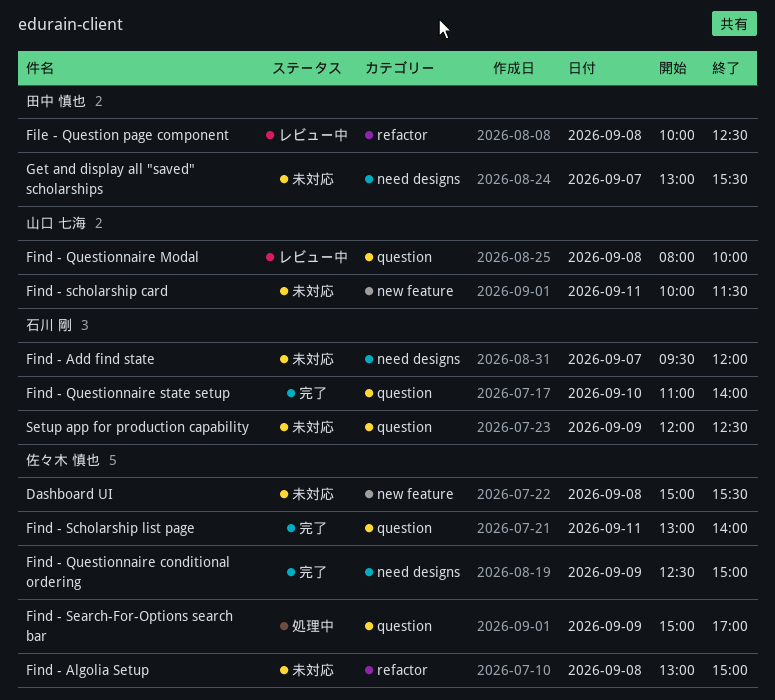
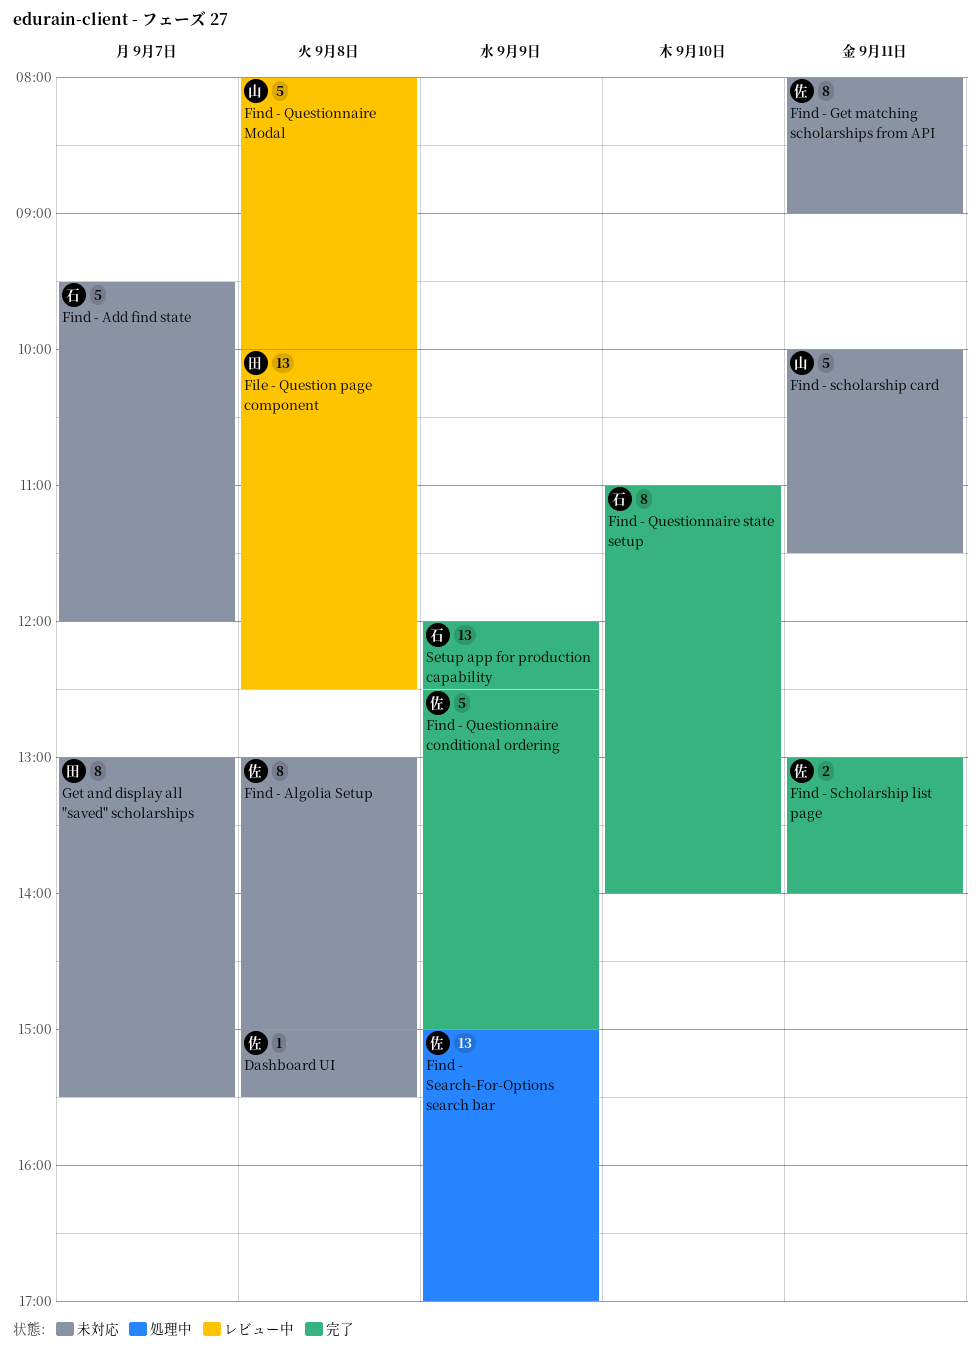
Find - Get matching scholarships from API: none -> present
Setup app for production capability, status: 未対応 -> 完了

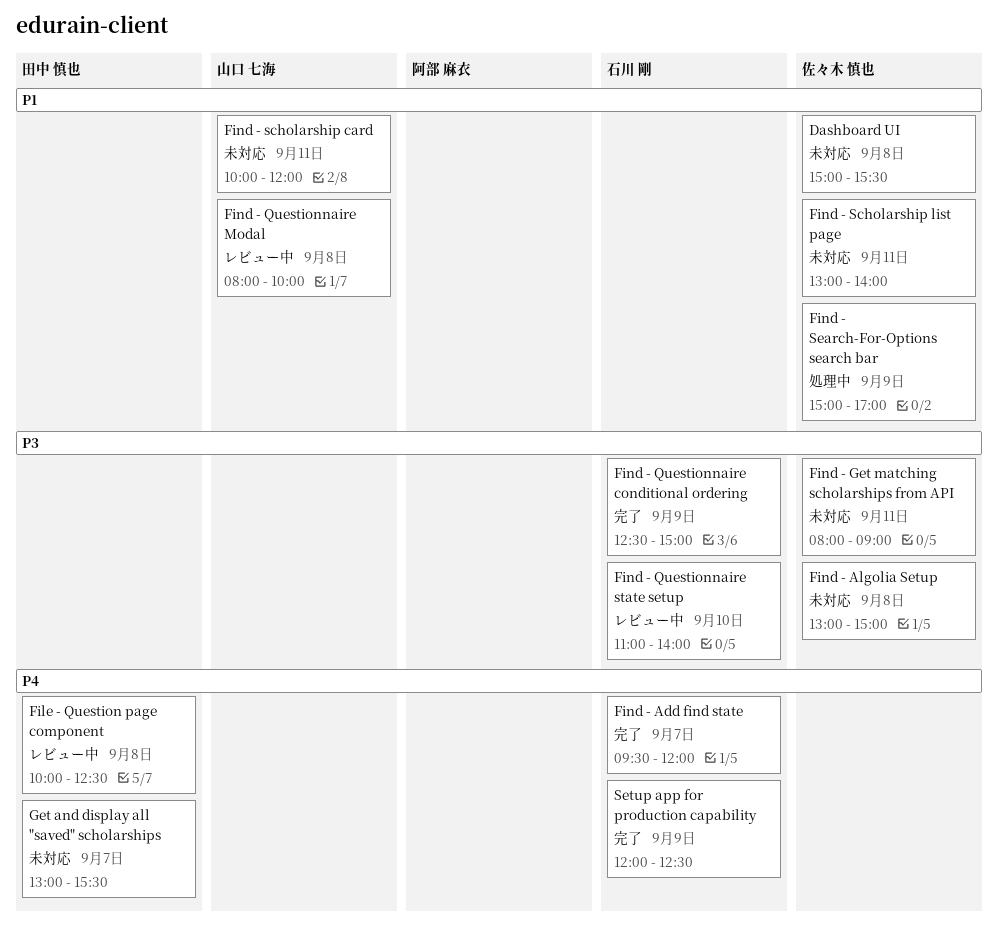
Find - Add find state, status: 未対応 -> 完了
Find - Questionnaire conditional ordering, owner: 佐々木 慎也 -> 石川 剛
Find - Questionnaire state setup, status: 完了 -> レビュー中
Find - scholarship card, ends: 11:30 -> 12:00
Find - Scholarship list page, status: 完了 -> 未対応

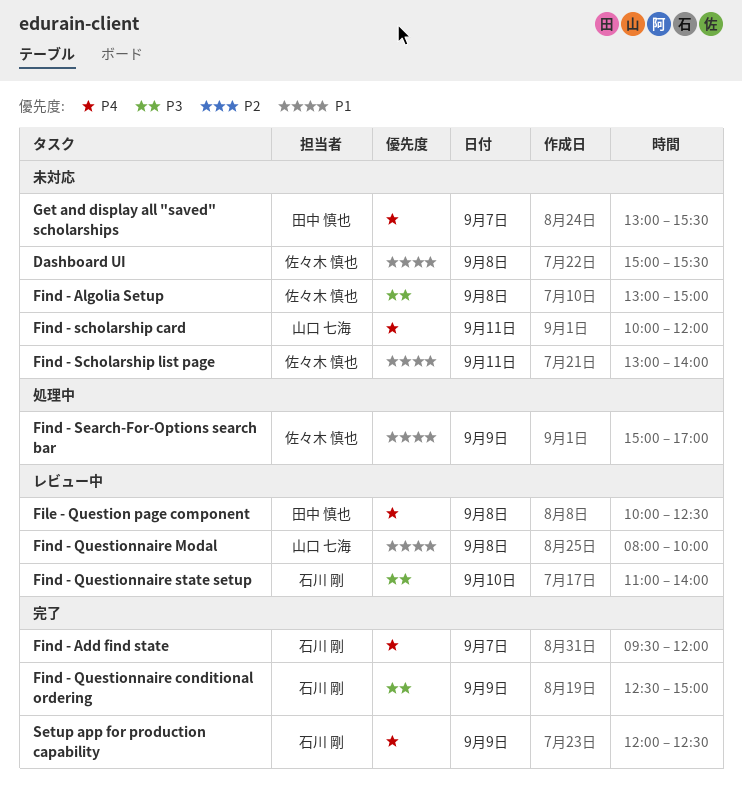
Find - Get matching scholarships from API: present -> none
Find - scholarship card, priority: P1 -> P4

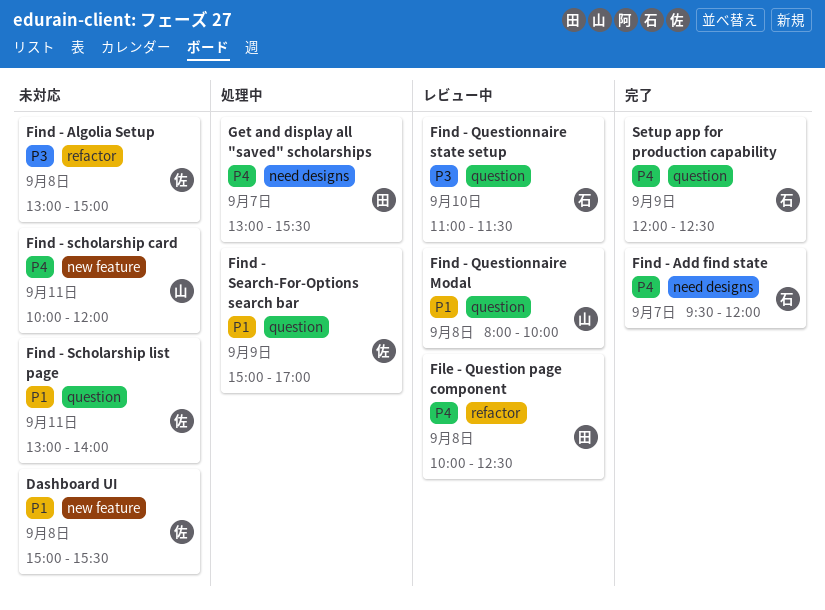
Find - Questionnaire conditional ordering: present -> none
Find - Questionnaire state setup, ends: 14:00 -> 11:30
Get and display all "saved" scholarships, status: 未対応 -> 処理中

